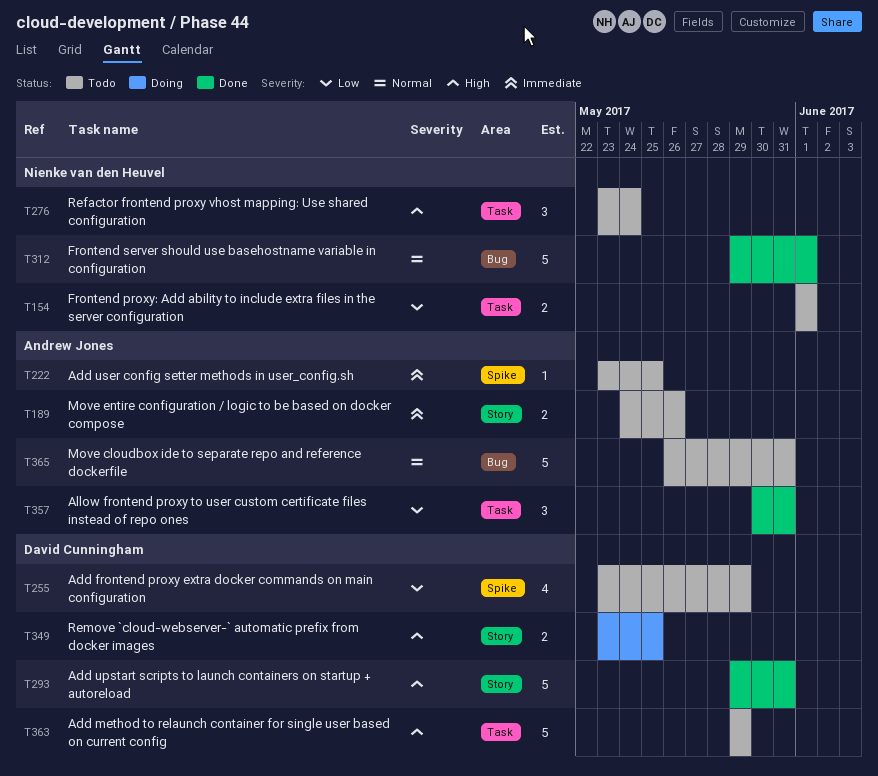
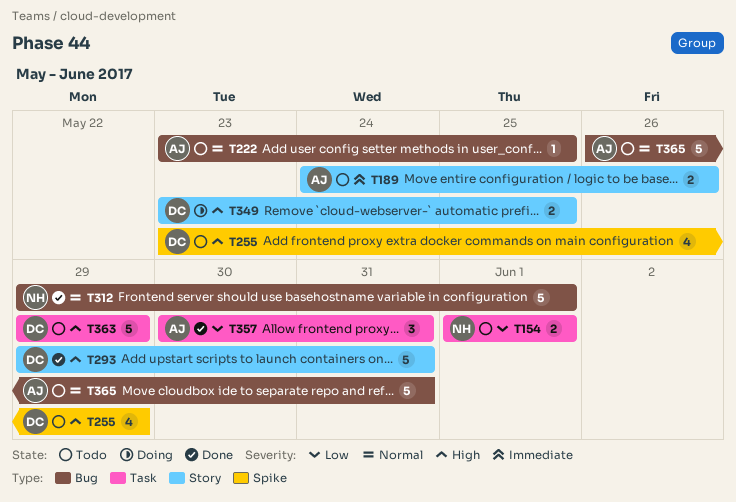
T222, priority: Immediate -> Normal
T222, label: Spike -> Bug
T255, priority: Low -> High
T276: present -> none

